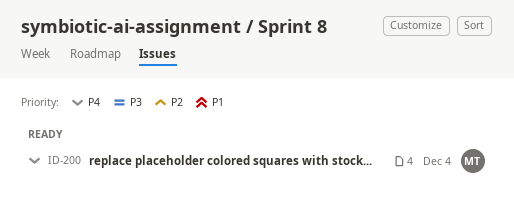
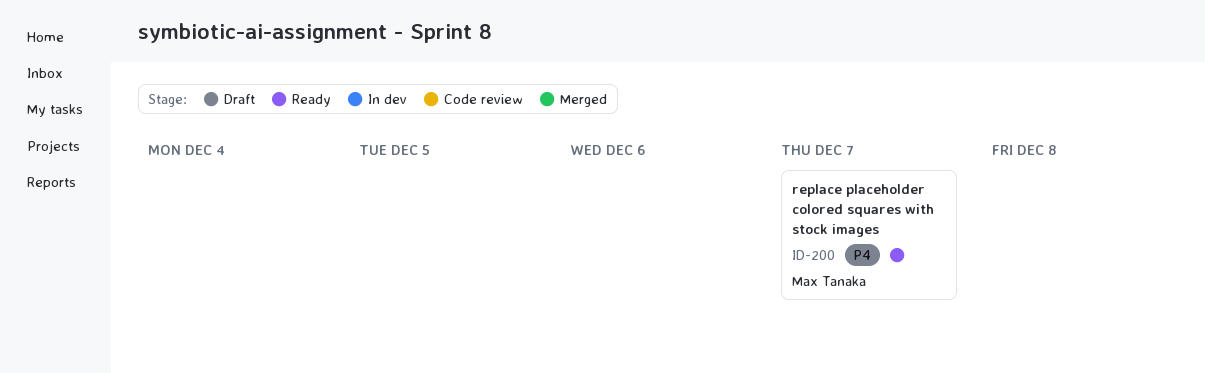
ID-200, due: Dec 4 -> Dec 7

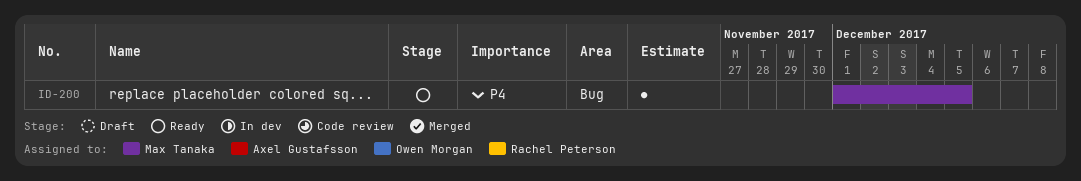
ID-200, due: Dec 7 -> Dec 5

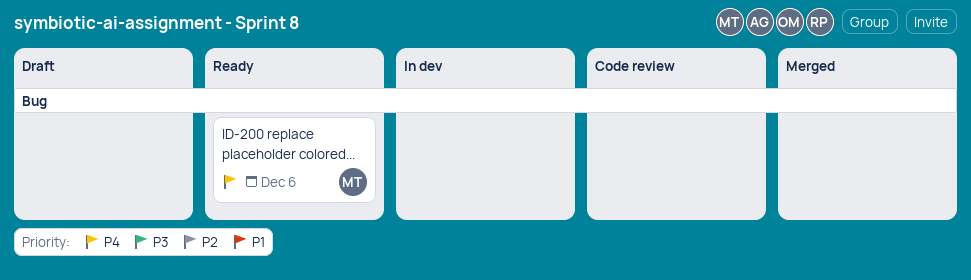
ID-200, due: Dec 5 -> Dec 6

